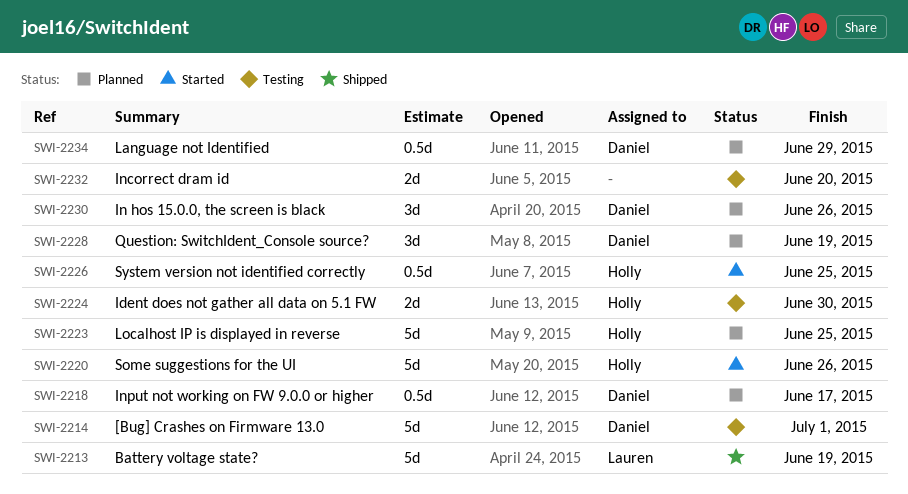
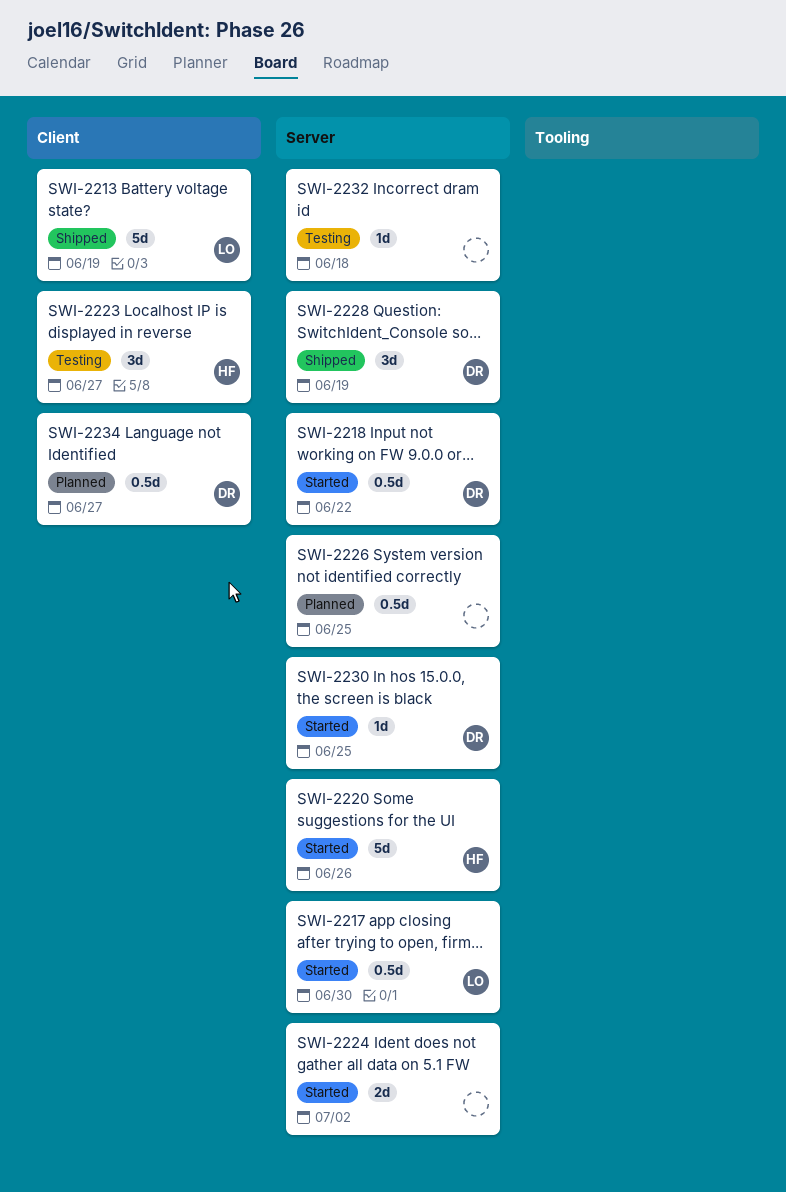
SWI-2214: present -> none
SWI-2217: none -> present
SWI-2218, status: Planned -> Started
SWI-2218, due: Jun 17 -> Jun 22
SWI-2223, status: Planned -> Testing
SWI-2223, estimate: 5d -> 3d
SWI-2223, due: Jun 25 -> Jun 27
SWI-2224, status: Testing -> Started
SWI-2224, owner: Holly -> none
SWI-2224, due: Jun 30 -> Jul 2
SWI-2226, status: Started -> Planned
SWI-2226, owner: Holly -> none
SWI-2228, status: Planned -> Shipped
SWI-2230, status: Planned -> Started
SWI-2230, estimate: 3d -> 1d
SWI-2230, due: Jun 26 -> Jun 25
SWI-2232, estimate: 2d -> 1d
SWI-2232, due: Jun 20 -> Jun 18
SWI-2234, due: Jun 29 -> Jun 27

